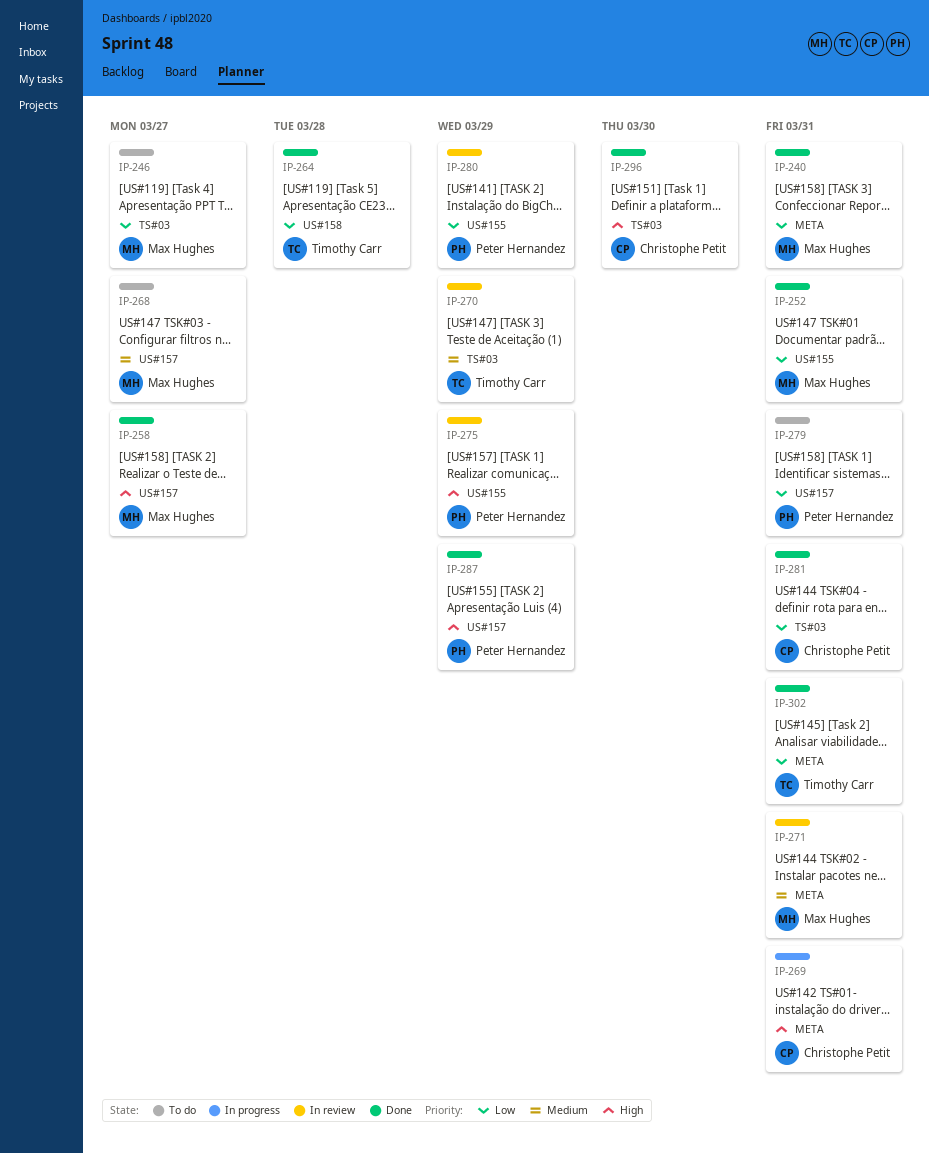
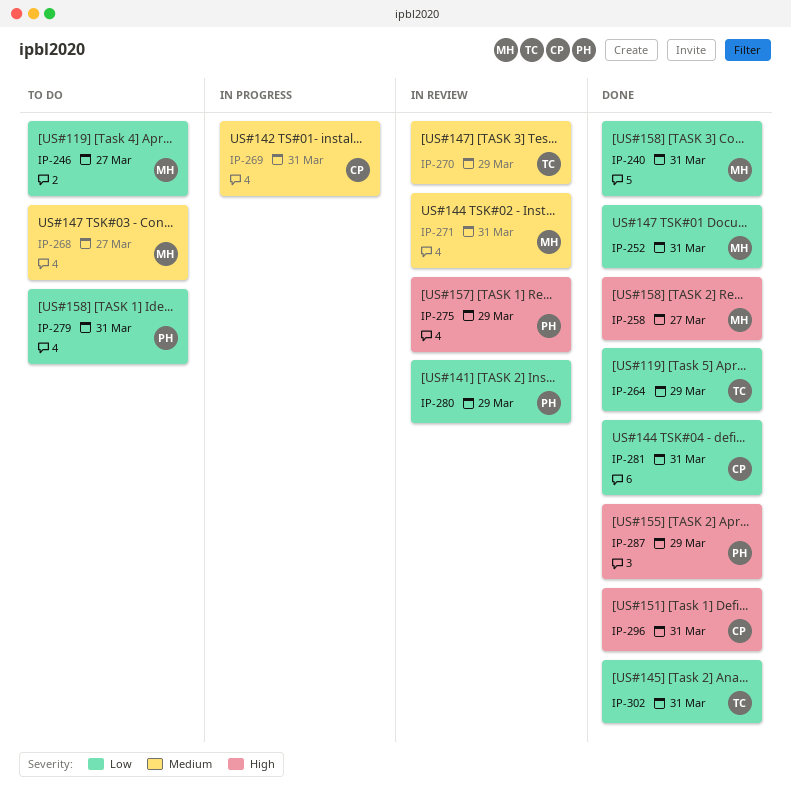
IP-264, due: Mar 28 -> Mar 29
IP-269, priority: High -> Medium
IP-296, due: Mar 30 -> Mar 31

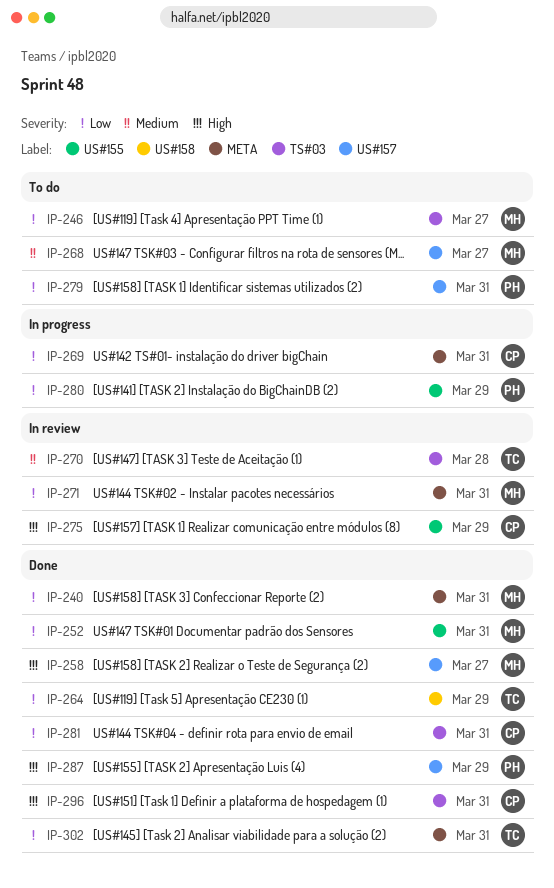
IP-269, priority: Medium -> Low
IP-270, due: Mar 29 -> Mar 28
IP-271, priority: Medium -> Low
IP-275, owner: PH -> CP
IP-280, status: In review -> In progress

